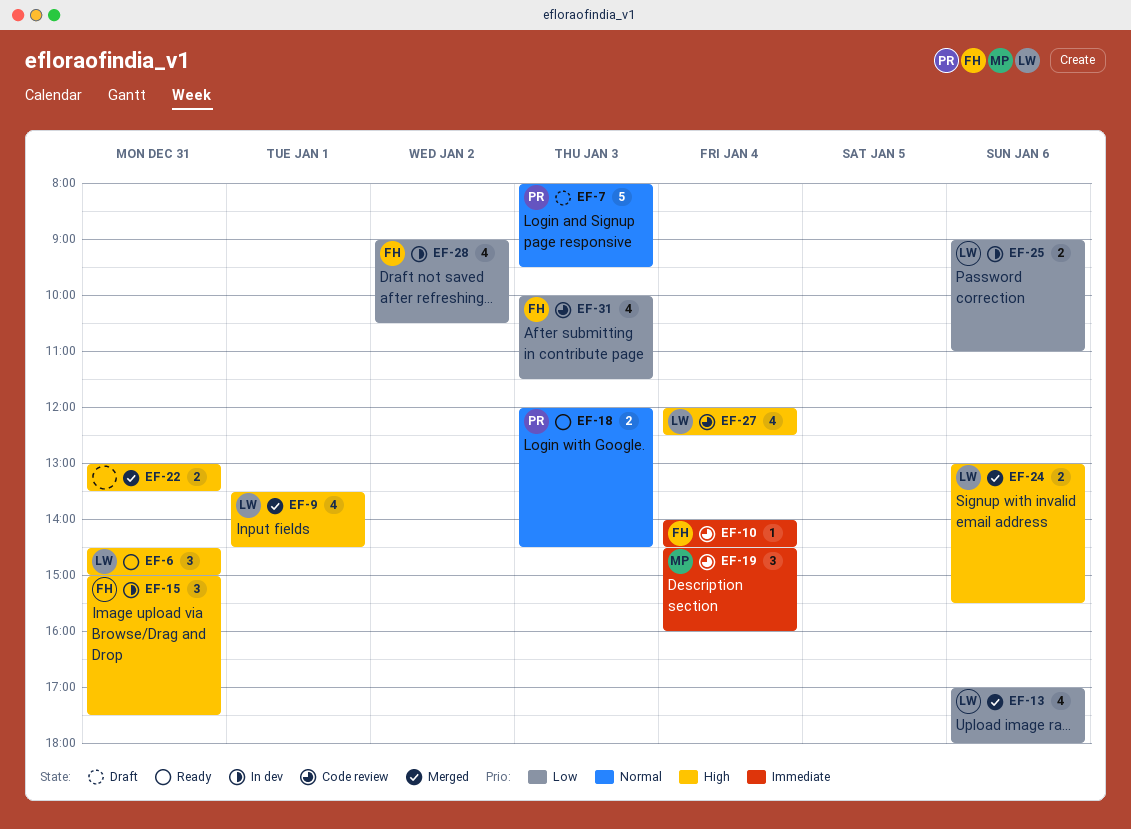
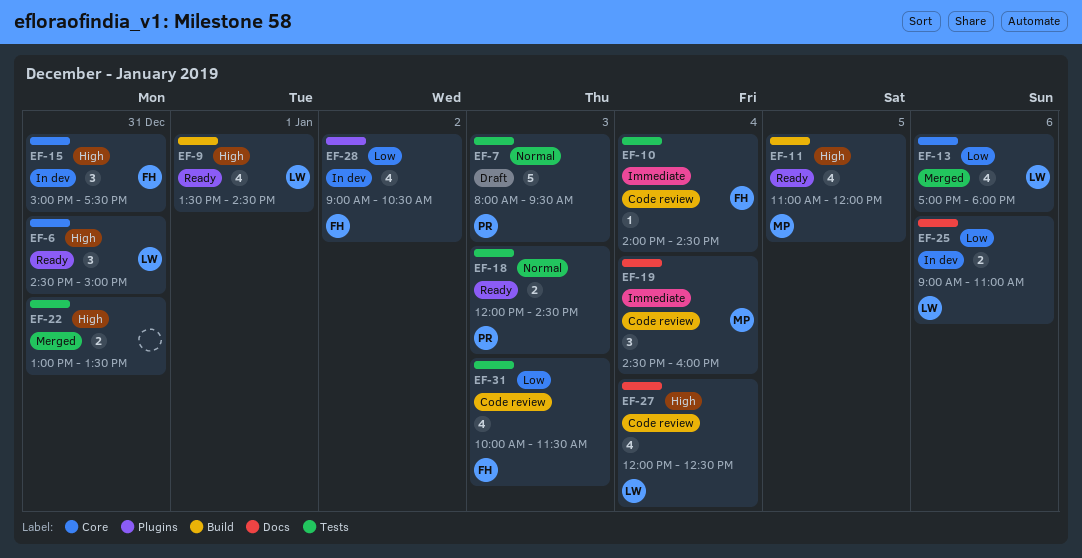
EF-9, status: Merged -> Ready
EF-11: none -> present
EF-24: present -> none

